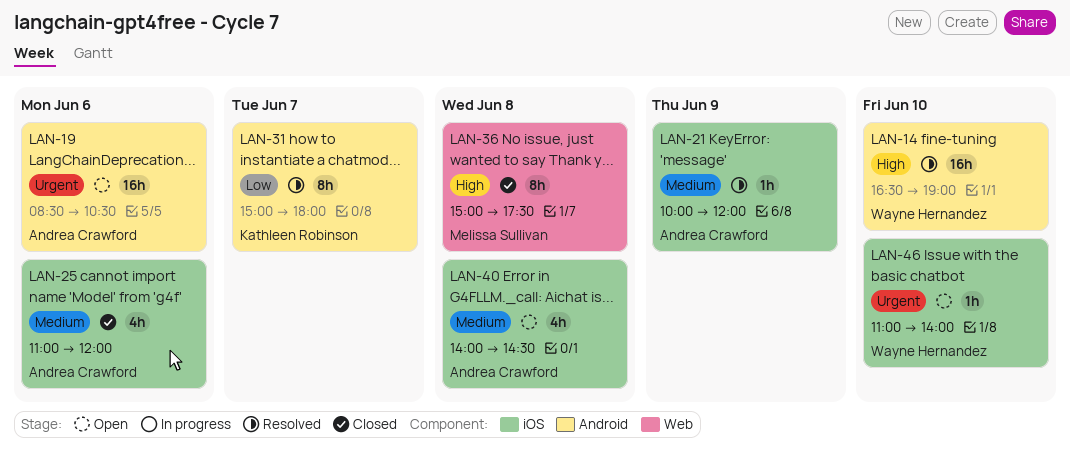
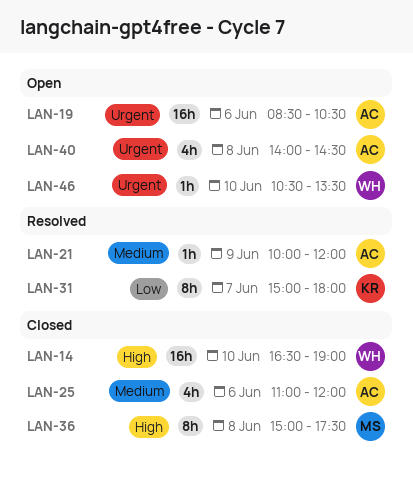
LAN-14, status: Resolved -> Closed
LAN-40, priority: Medium -> Urgent
LAN-46, begins: 11:00 -> 10:30
LAN-46, ends: 14:00 -> 13:30

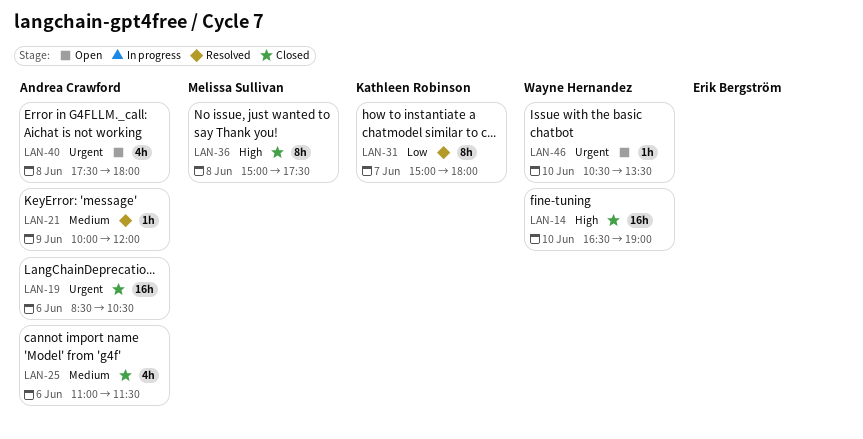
LAN-19, status: Open -> Closed
LAN-25, ends: 12:00 -> 11:30
LAN-40, begins: 14:00 -> 17:30
LAN-40, ends: 14:30 -> 18:00

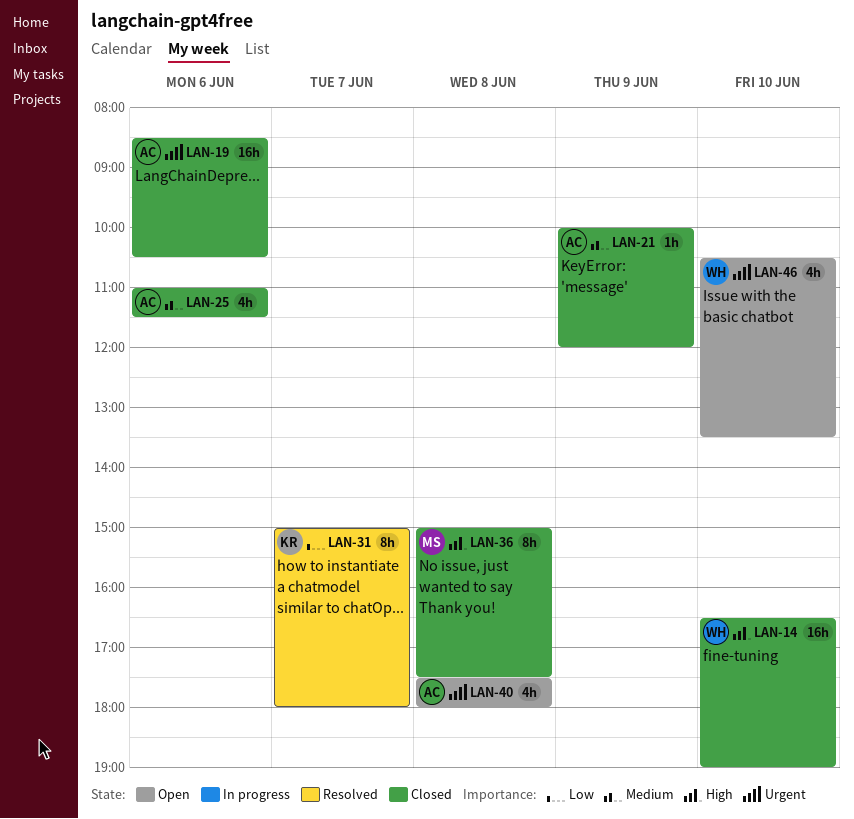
LAN-21, status: Resolved -> Closed
LAN-46, estimate: 1h -> 4h

